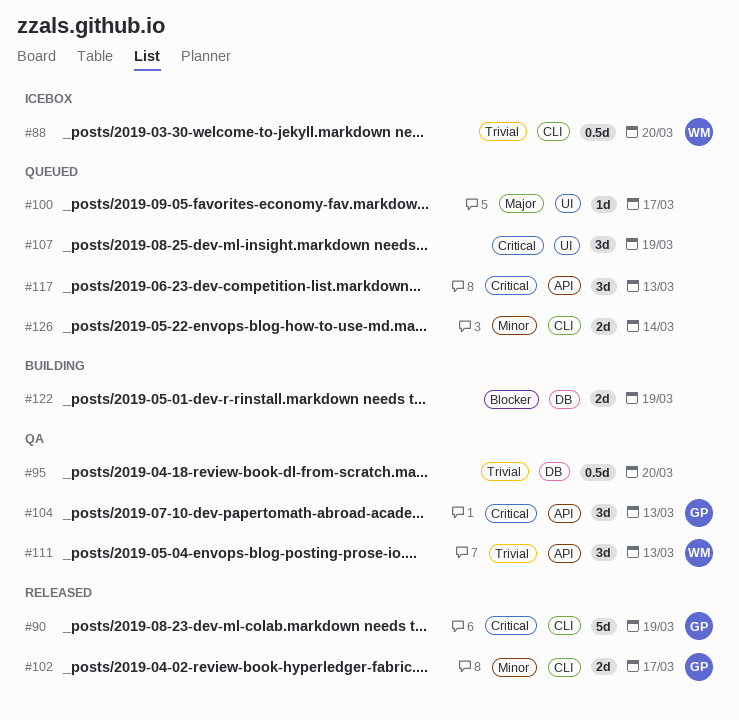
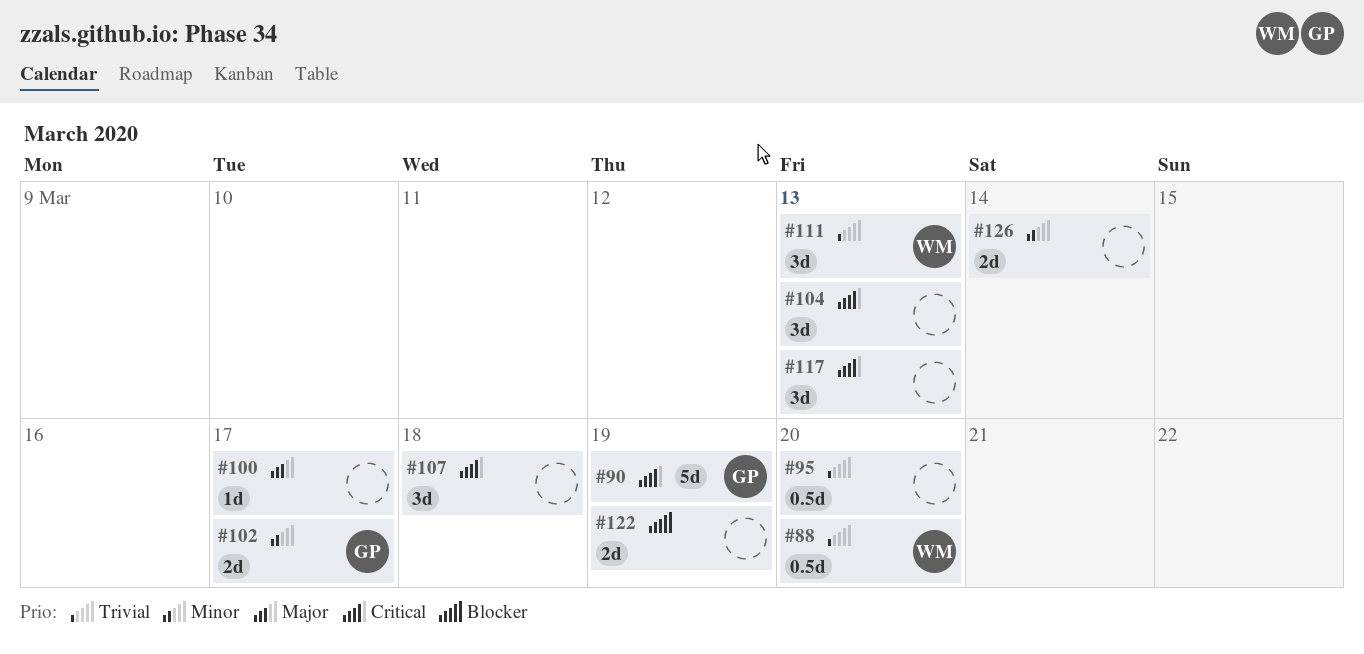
#104, owner: GP -> none
#107, due: Mar 19 -> Mar 18

